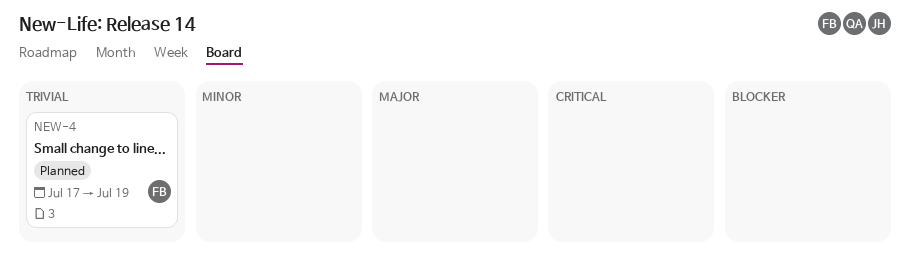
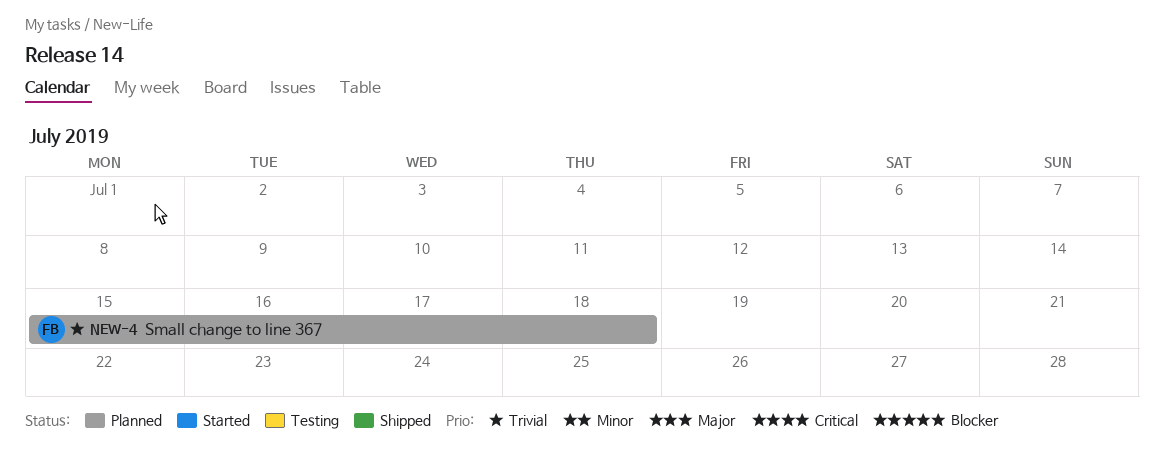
NEW-4, start: Jul 17 -> Jul 15
NEW-4, due: Jul 19 -> Jul 18

